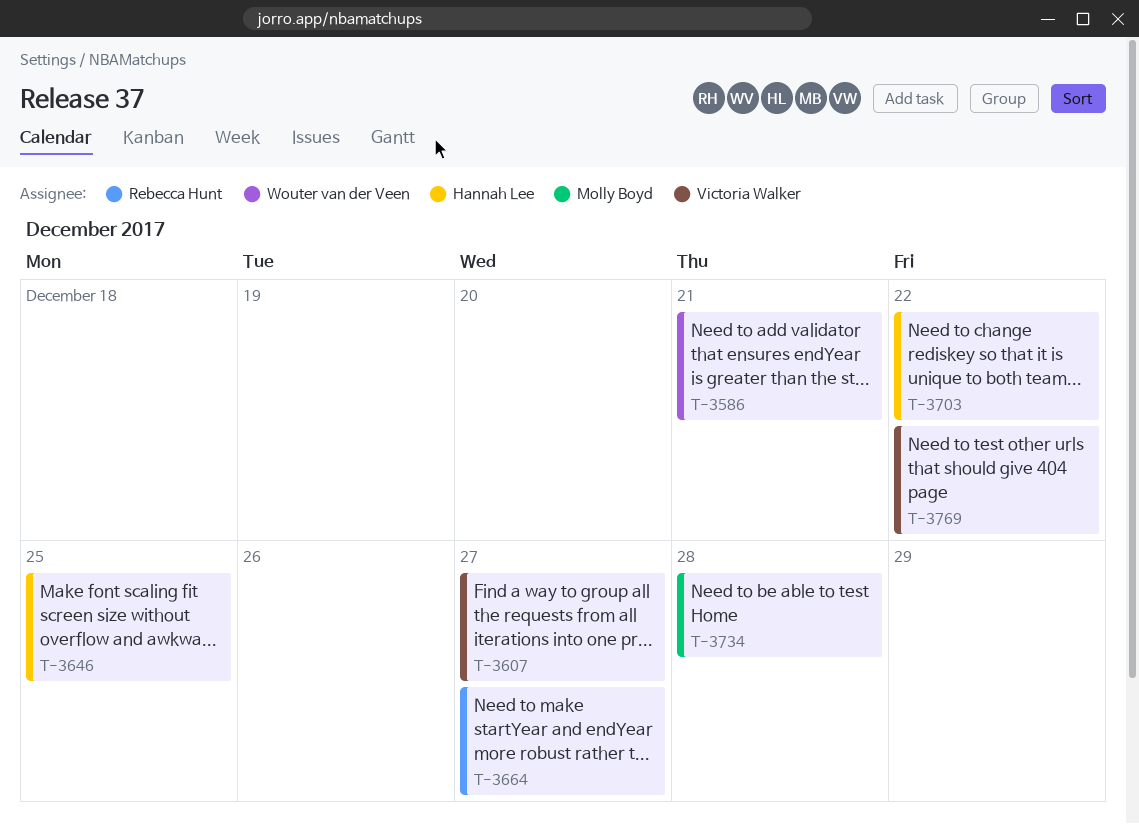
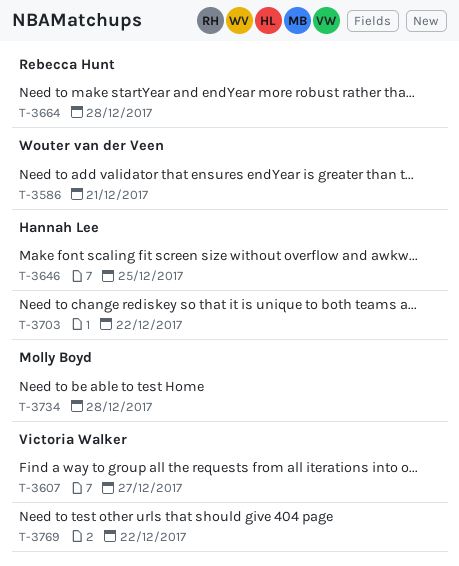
T-3664, due: Dec 27 -> Dec 28

